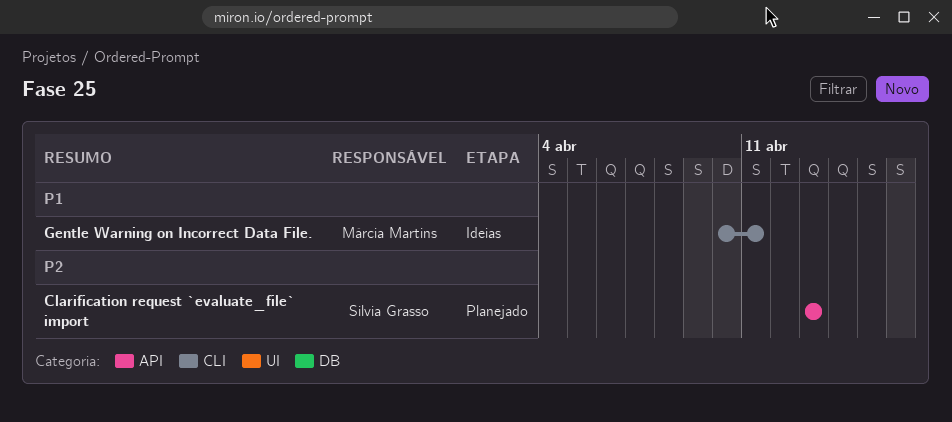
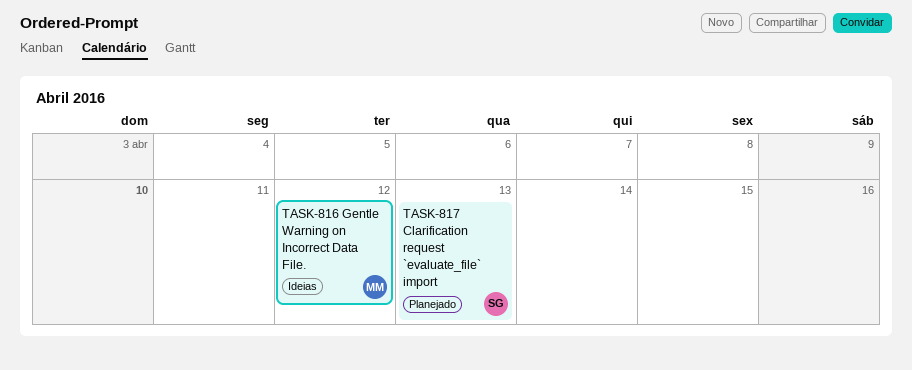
Gentle Warning on Incorrect Data File., due: Apr 11 -> Apr 12

